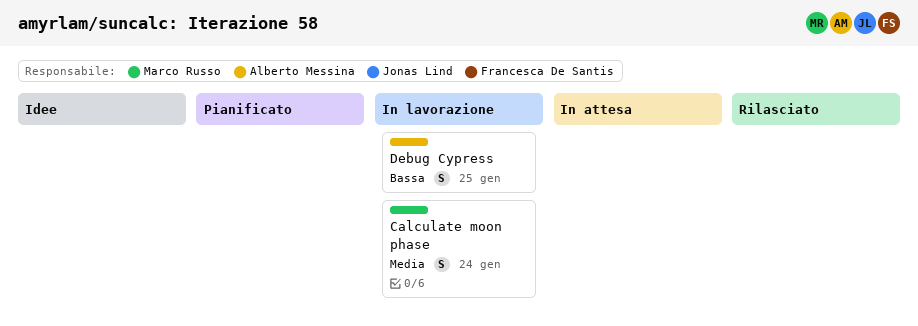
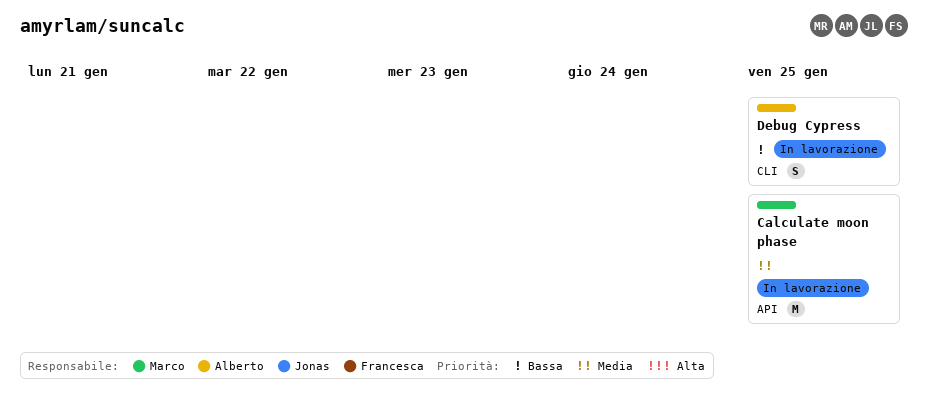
Calculate moon phase, estimate: S -> M
Calculate moon phase, due: Jan 24 -> Jan 25

